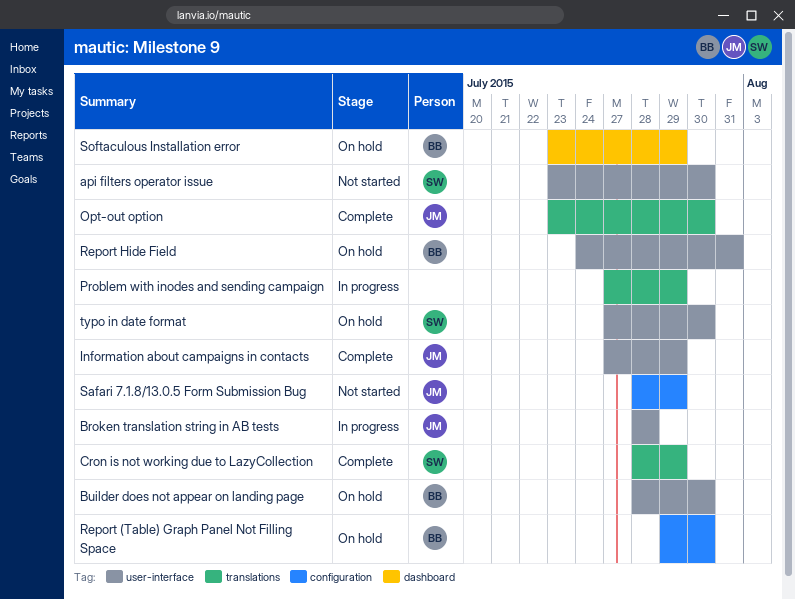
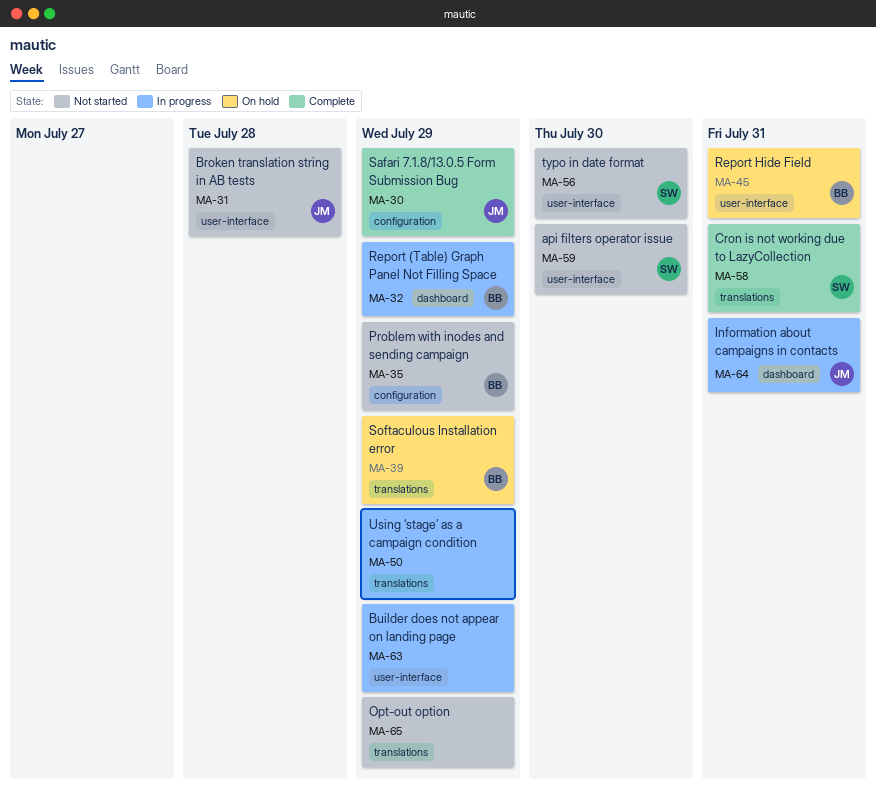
Broken translation string in AB tests, status: In progress -> Not started
Builder does not appear on landing page, status: On hold -> In progress
Builder does not appear on landing page, owner: BB -> none
Builder does not appear on landing page, due: Jul 30 -> Jul 29
Cron is not working due to LazyCollection, due: Jul 29 -> Jul 31
Information about campaigns in contacts, status: Complete -> In progress
Information about campaigns in contacts, label: user-interface -> dashboard
Information about campaigns in contacts, due: Jul 29 -> Jul 31
Opt-out option, status: Complete -> Not started
Opt-out option, owner: JM -> none
Opt-out option, due: Jul 30 -> Jul 29
Problem with inodes and sending campaign, status: In progress -> Not started
Problem with inodes and sending campaign, owner: none -> BB
Problem with inodes and sending campaign, label: translations -> configuration
Report (Table) Graph Panel Not Filling Space, status: On hold -> In progress
Report (Table) Graph Panel Not Filling Space, label: configuration -> dashboard
Report (Table) Graph Panel Not Filling Space, due: Jul 30 -> Jul 29
Safari 7.1.8/13.0.5 Form Submission Bug, status: Not started -> Complete
Softaculous Installation error, label: dashboard -> translations
typo in date format, status: On hold -> Not started
Using ‘stage’ as a campaign condition: none -> present

